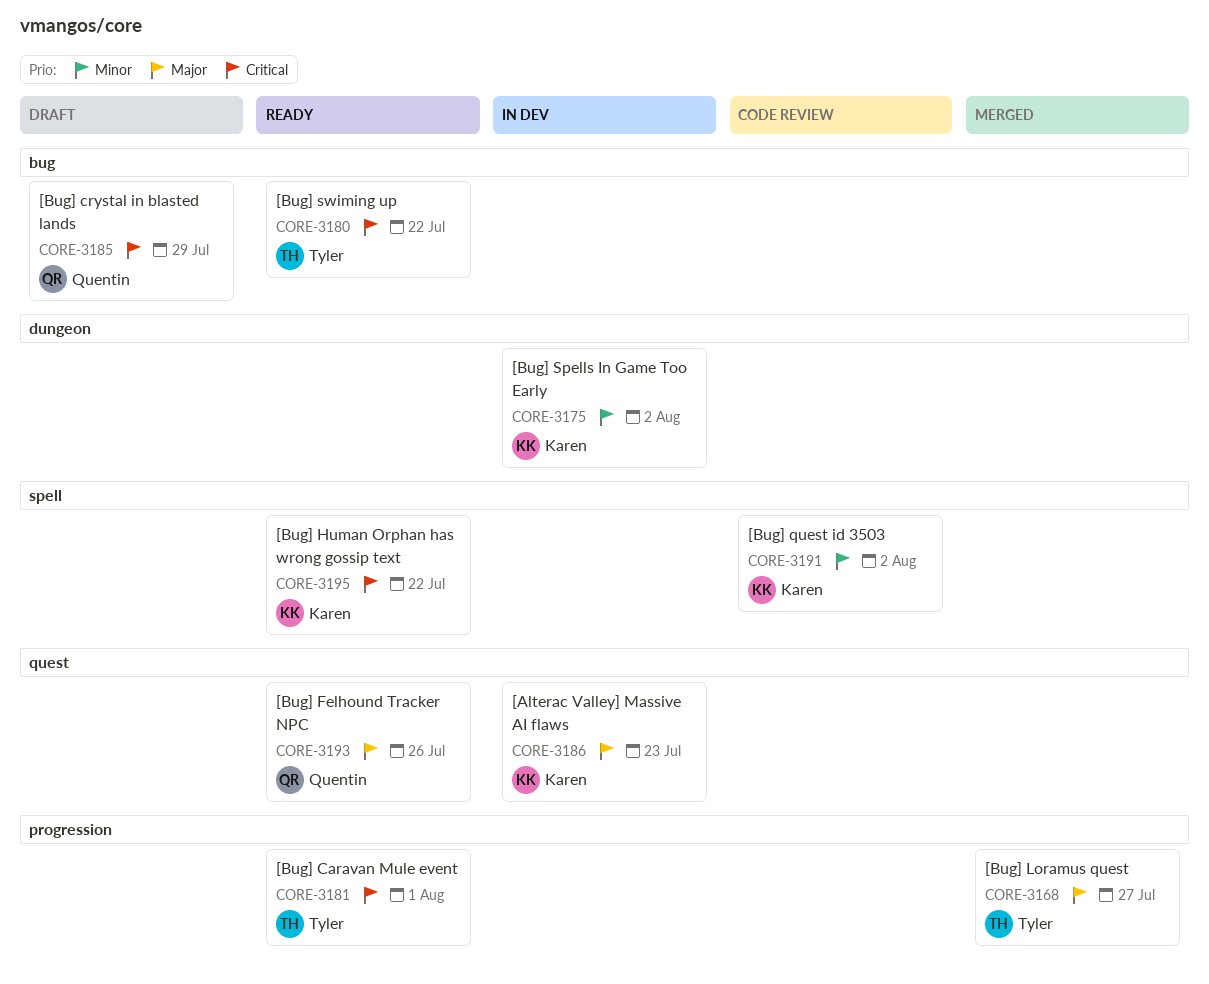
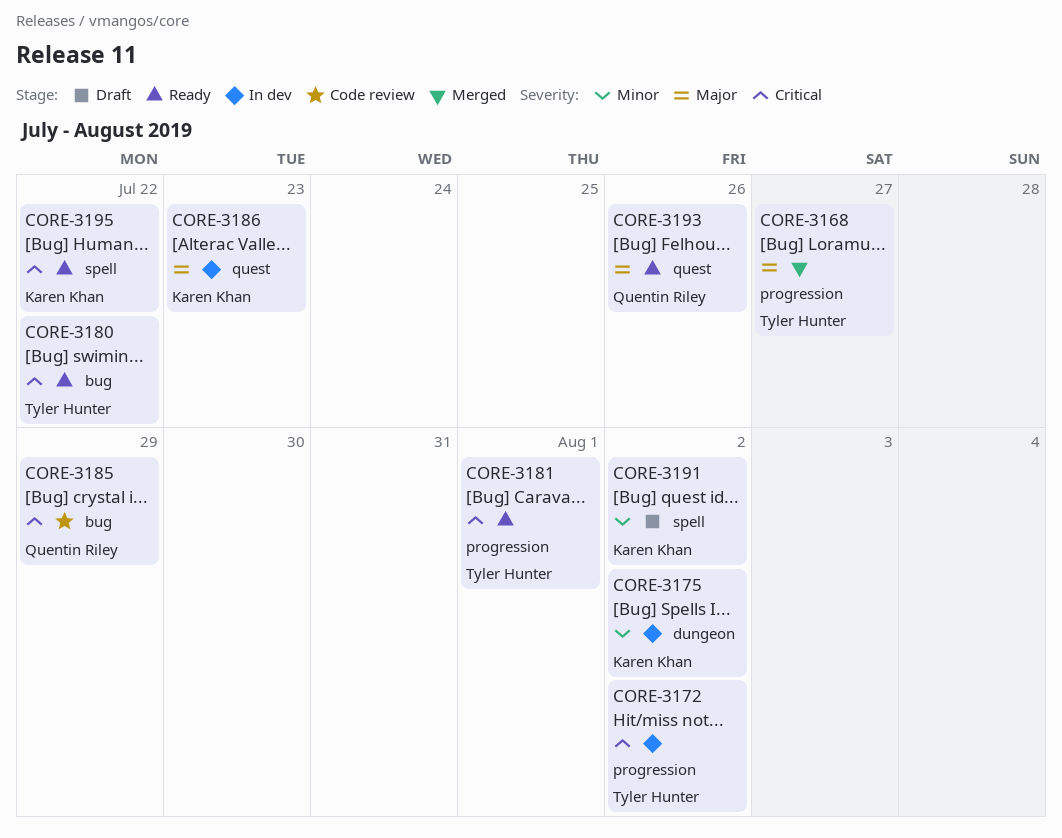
CORE-3172: none -> present
CORE-3185, status: Draft -> Code review
CORE-3191, status: Code review -> Draft

